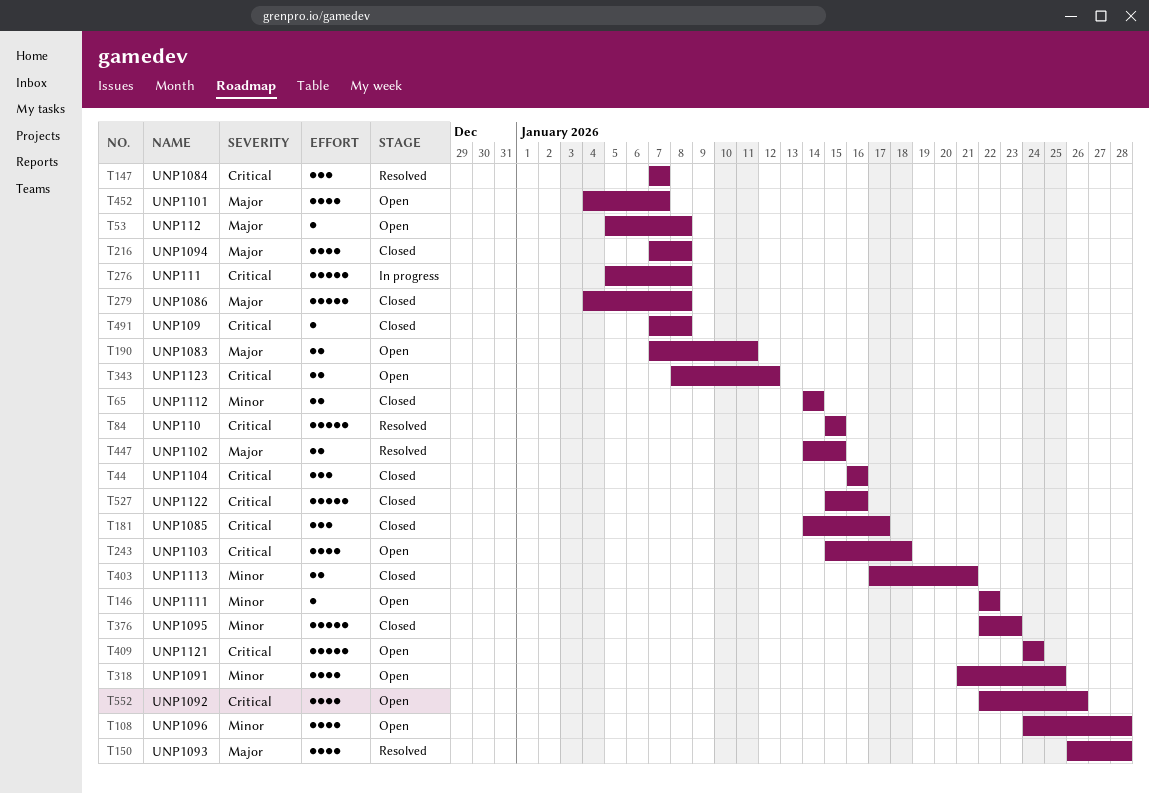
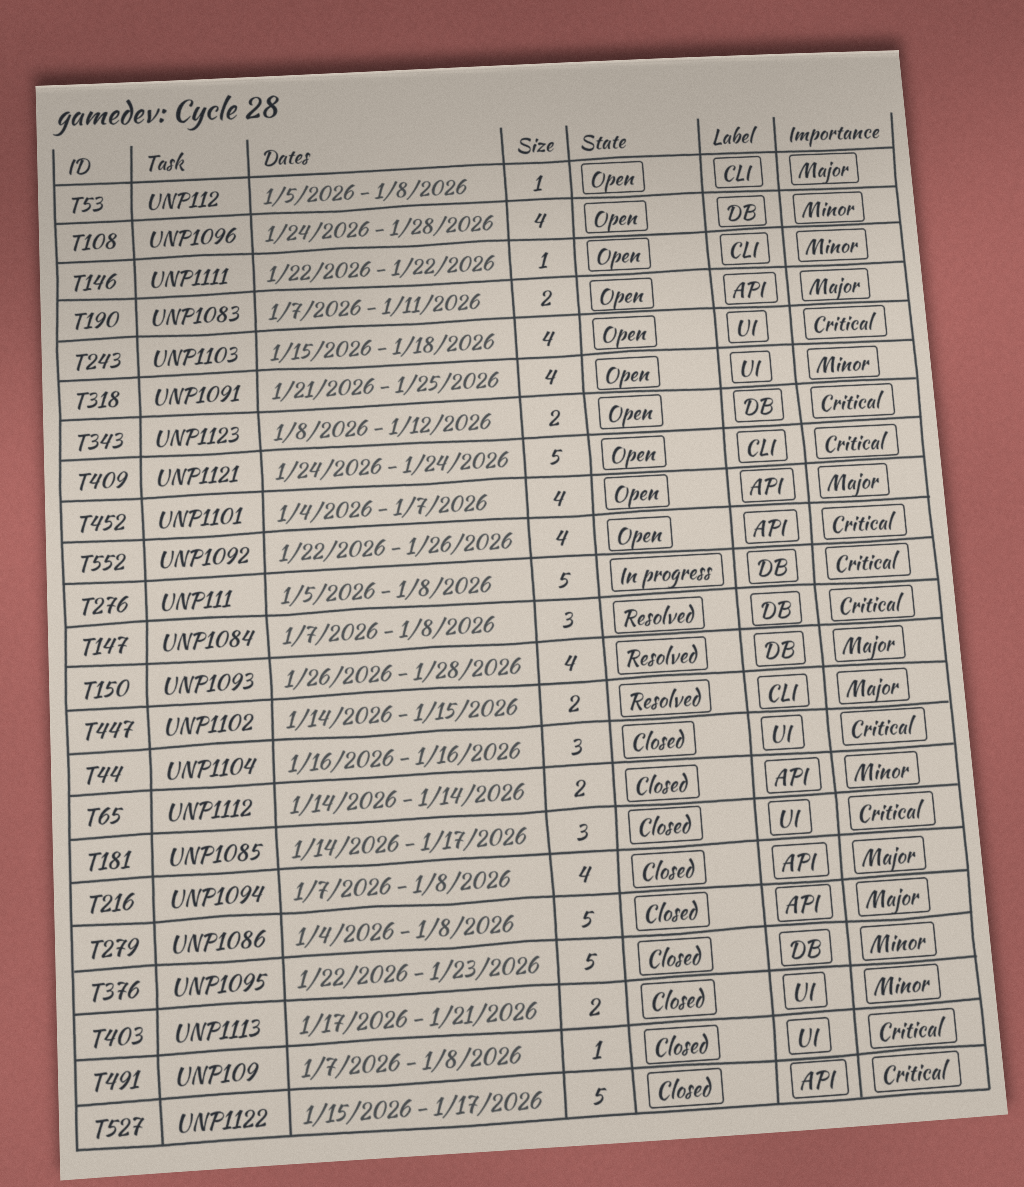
T84: present -> none
T147, due: Jan 7 -> Jan 8
T527, due: Jan 16 -> Jan 17

